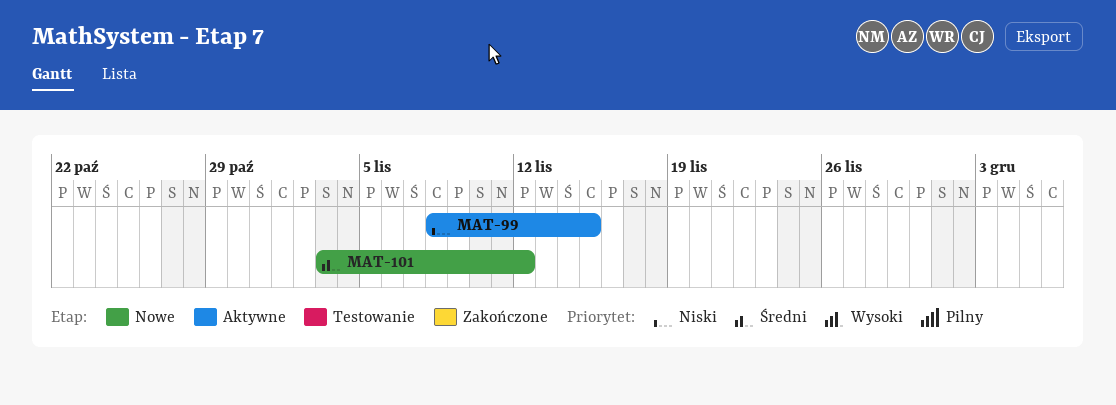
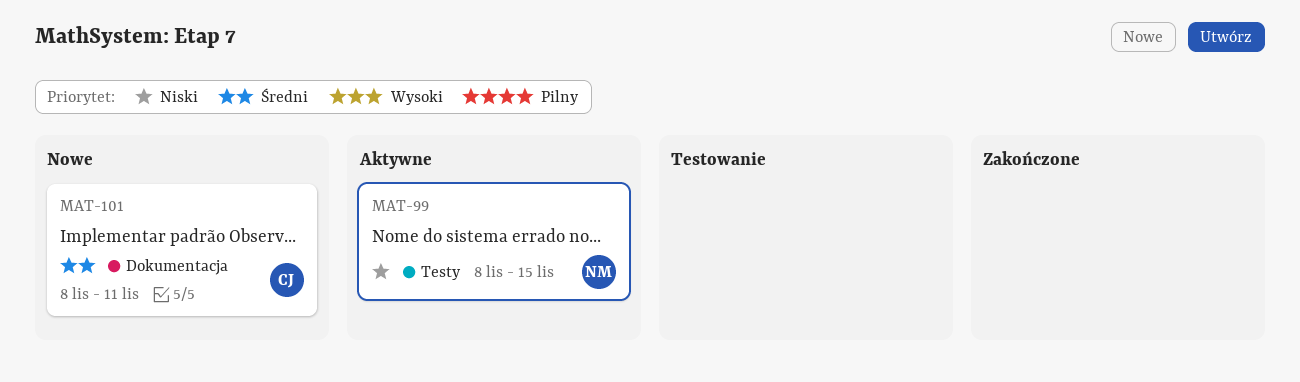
MAT-101, start: Nov 3 -> Nov 8
MAT-101, due: Nov 12 -> Nov 11

